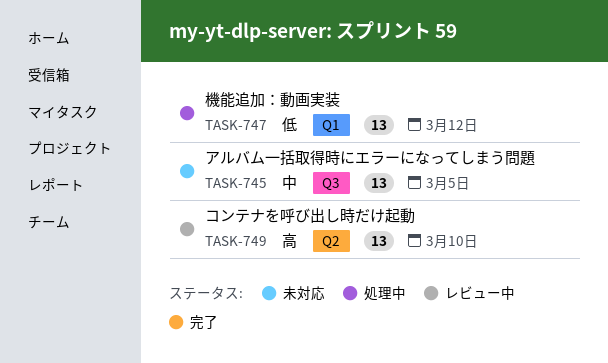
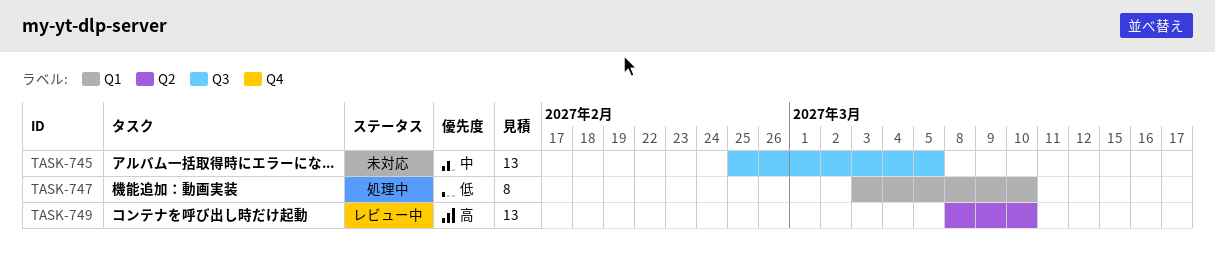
TASK-747, estimate: 13 -> 8
TASK-747, due: Mar 12 -> Mar 10

